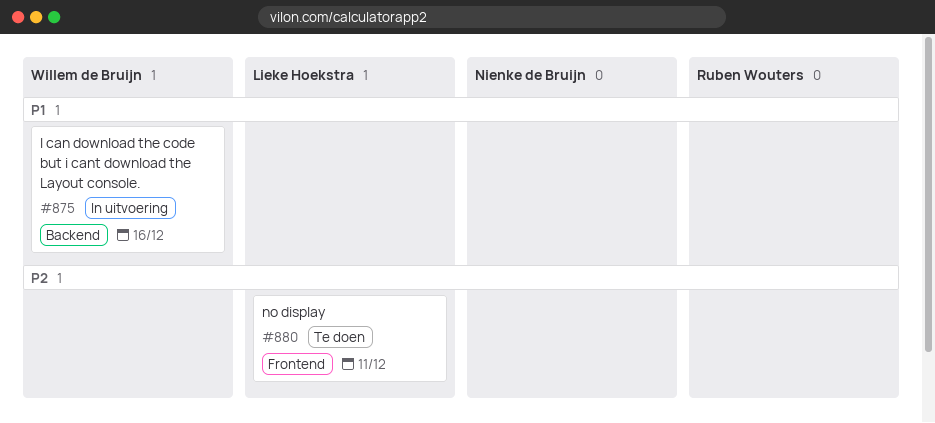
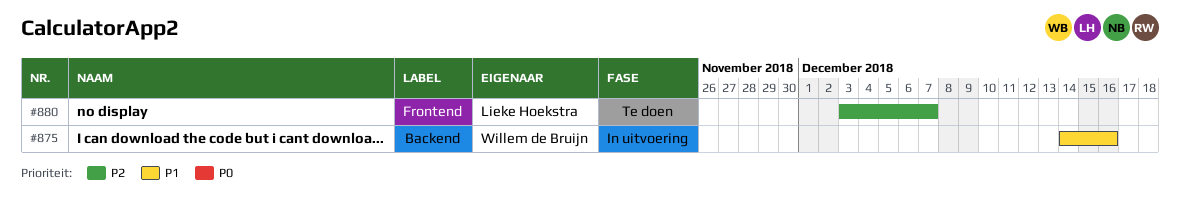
#880, due: Dec 11 -> Dec 7

